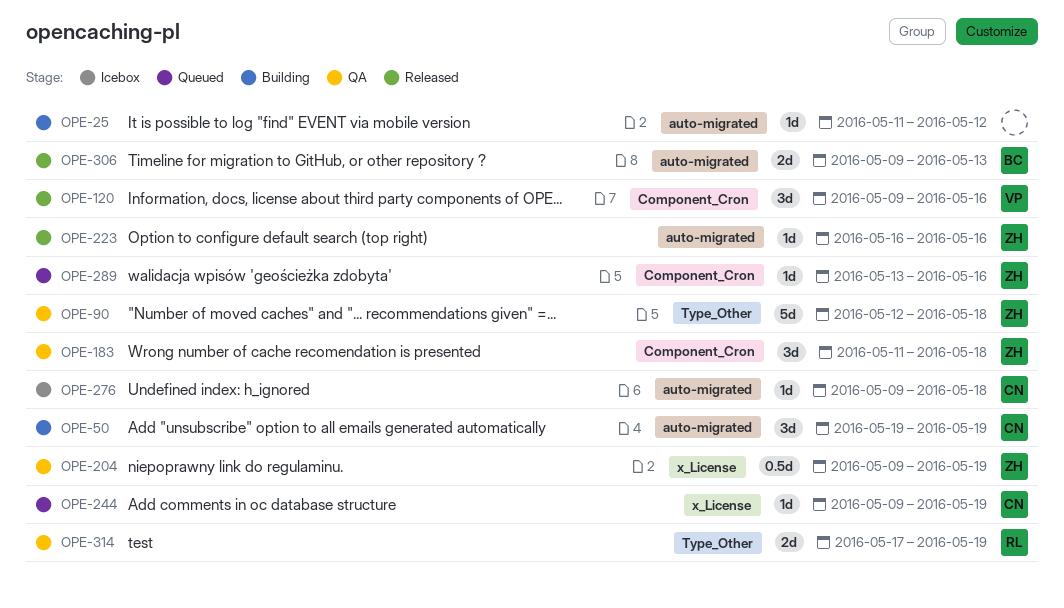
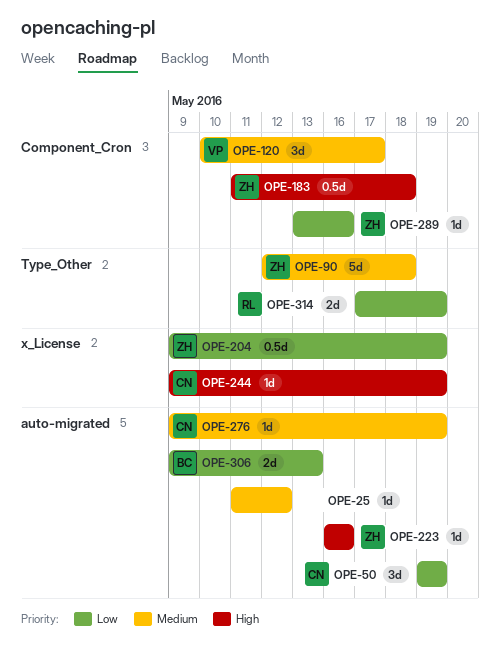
OPE-120, start: May 9 -> May 10
OPE-120, due: May 16 -> May 17
OPE-183, estimate: 3d -> 0.5d
OPE-276, due: May 18 -> May 19

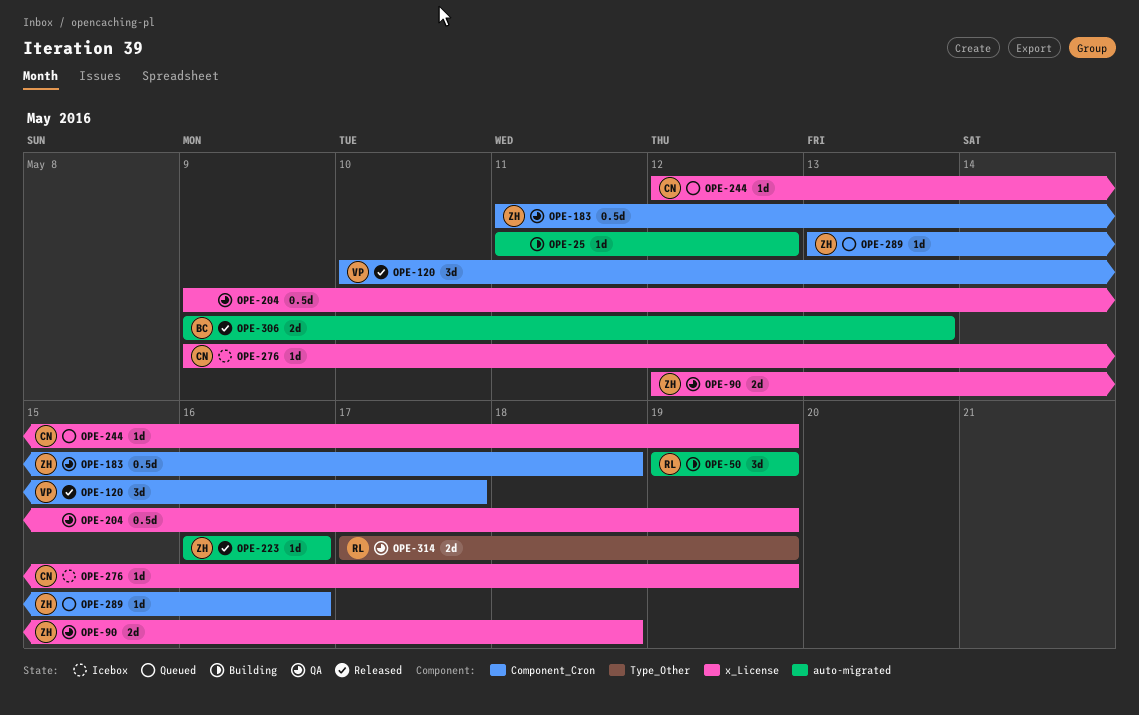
OPE-50, owner: CN -> RL
OPE-90, label: Type_Other -> x_License
OPE-90, estimate: 5d -> 2d
OPE-204, owner: ZH -> none
OPE-244, start: May 9 -> May 12
OPE-276, label: auto-migrated -> x_License

